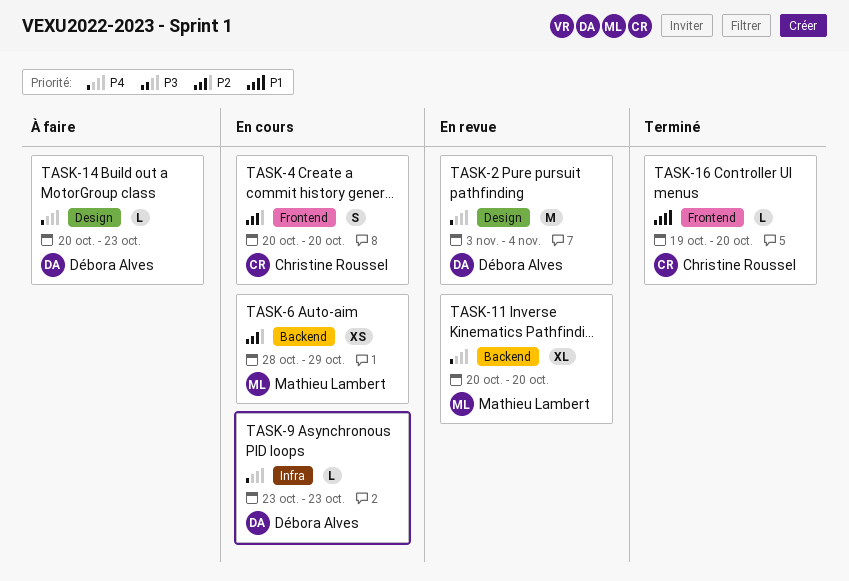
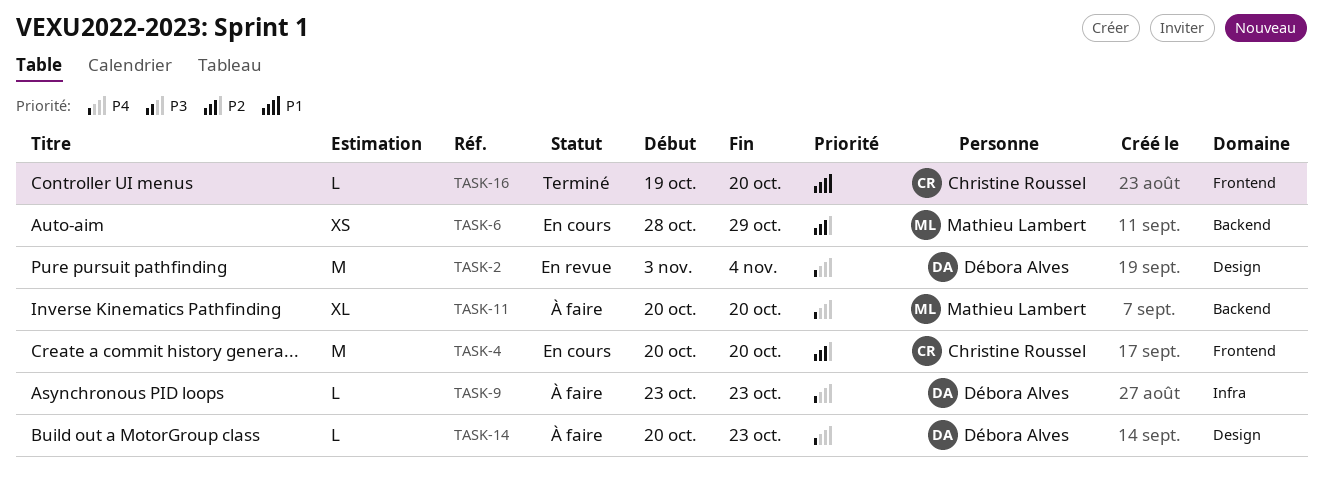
TASK-4, estimate: S -> M
TASK-9, status: En cours -> À faire
TASK-11, status: En revue -> À faire

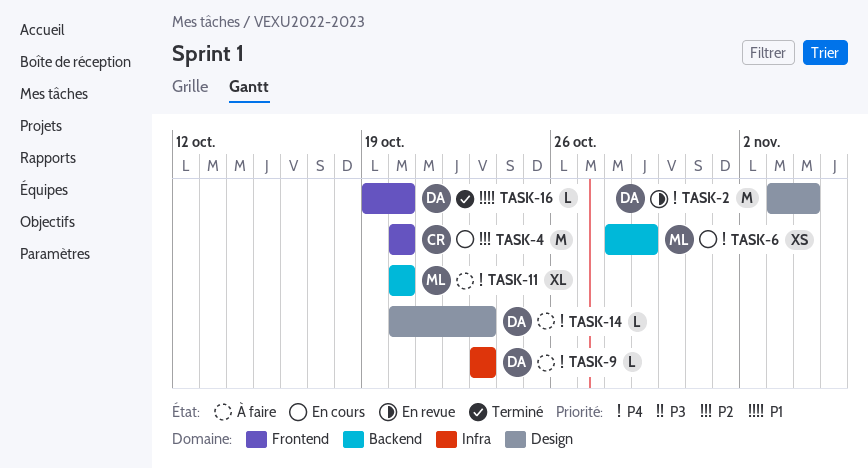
TASK-6, priority: P2 -> P4
TASK-16, owner: Christine Roussel -> Débora Alves

